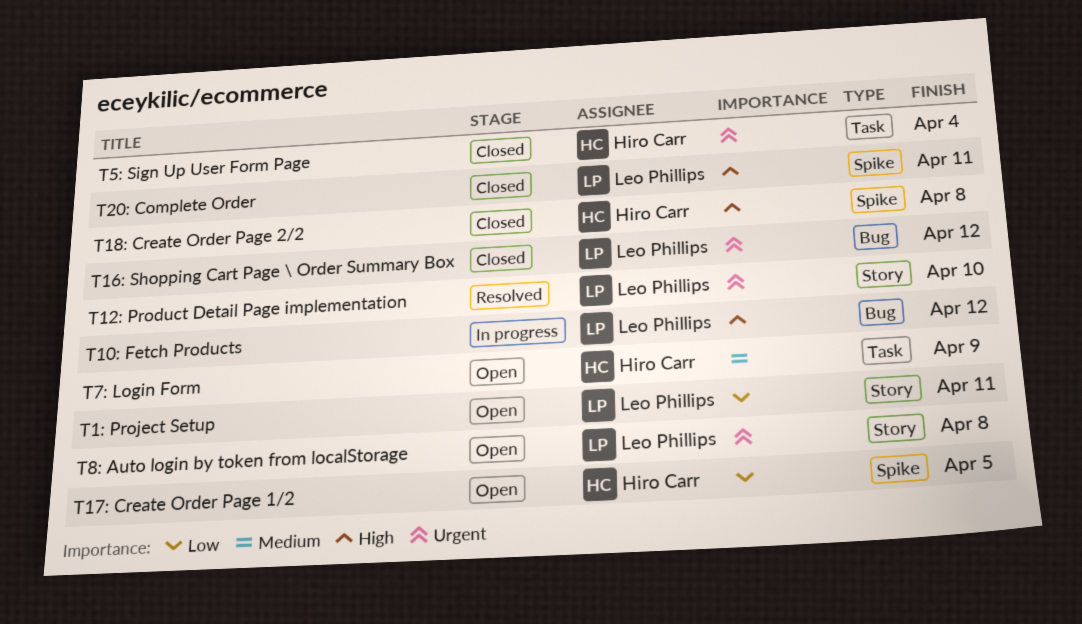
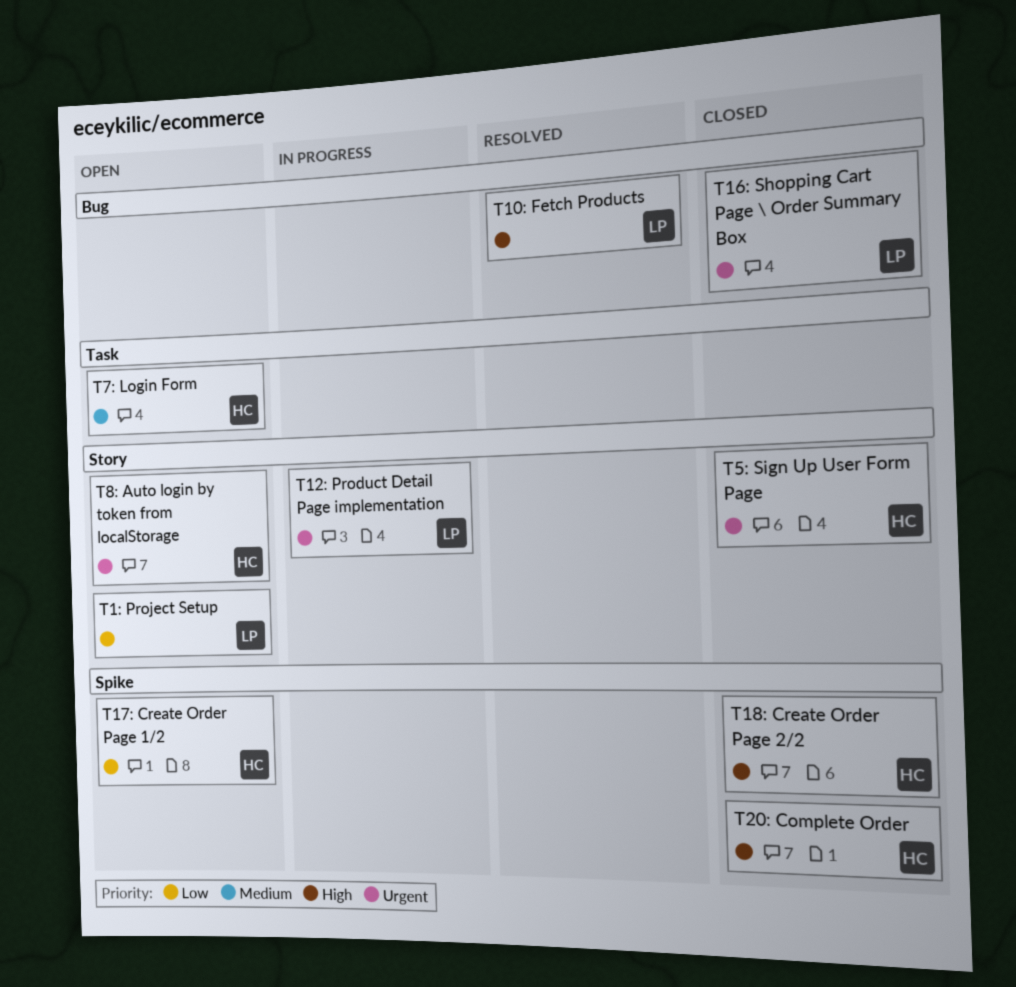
T10: Fetch Products, status: In progress -> Resolved
T12: Product Detail Page implementation, status: Resolved -> In progress
T20: Complete Order, owner: Leo Phillips -> Hiro Carr
T5: Sign Up User Form Page, label: Task -> Story
T8: Auto login by token from localStorage, owner: Leo Phillips -> Hiro Carr

